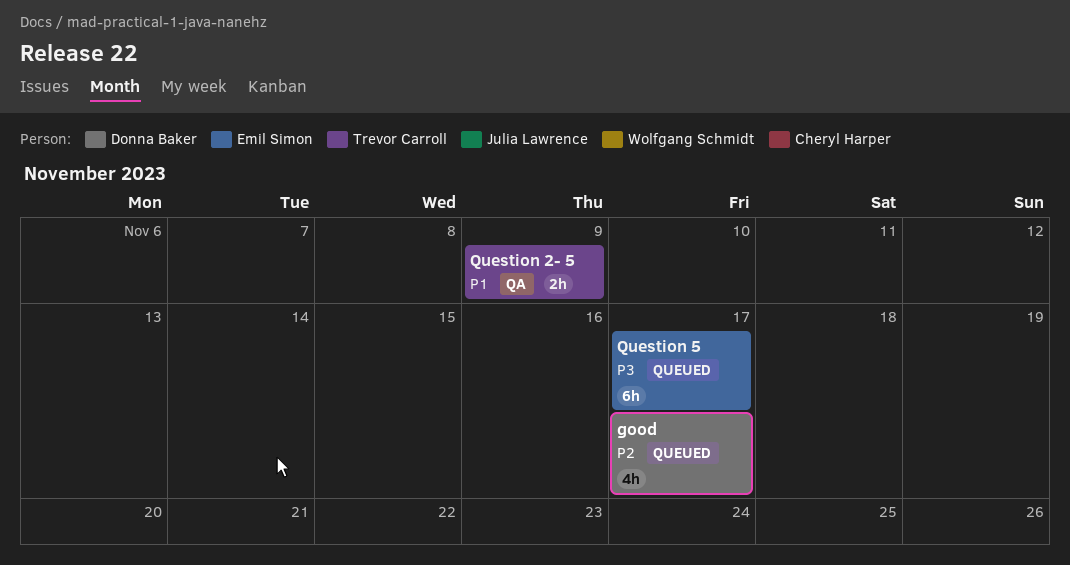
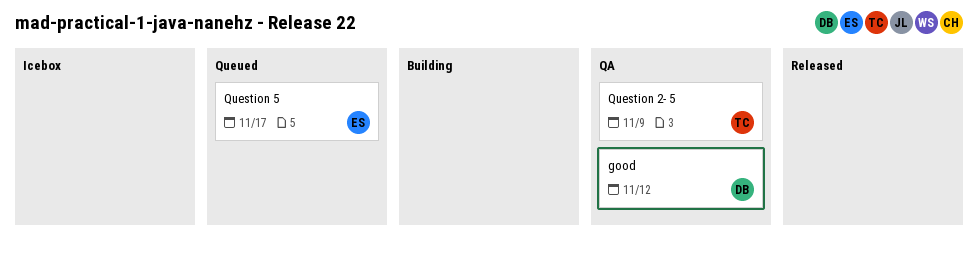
good, status: Queued -> QA
good, due: Nov 17 -> Nov 12

